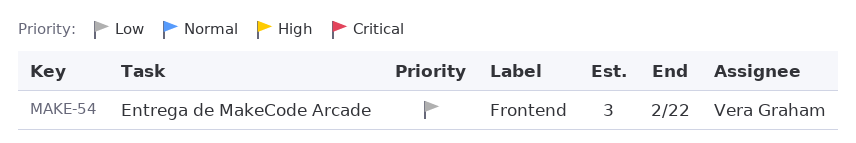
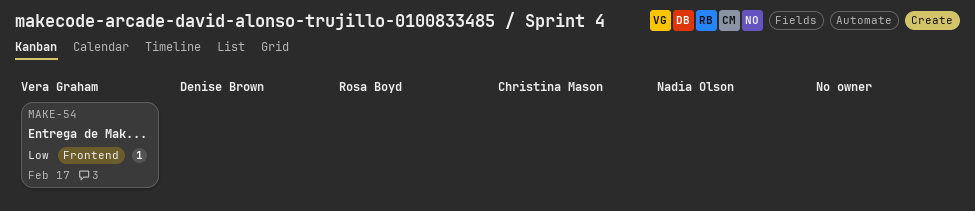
MAKE-54, estimate: 3 -> 1
MAKE-54, due: Feb 22 -> Feb 17

